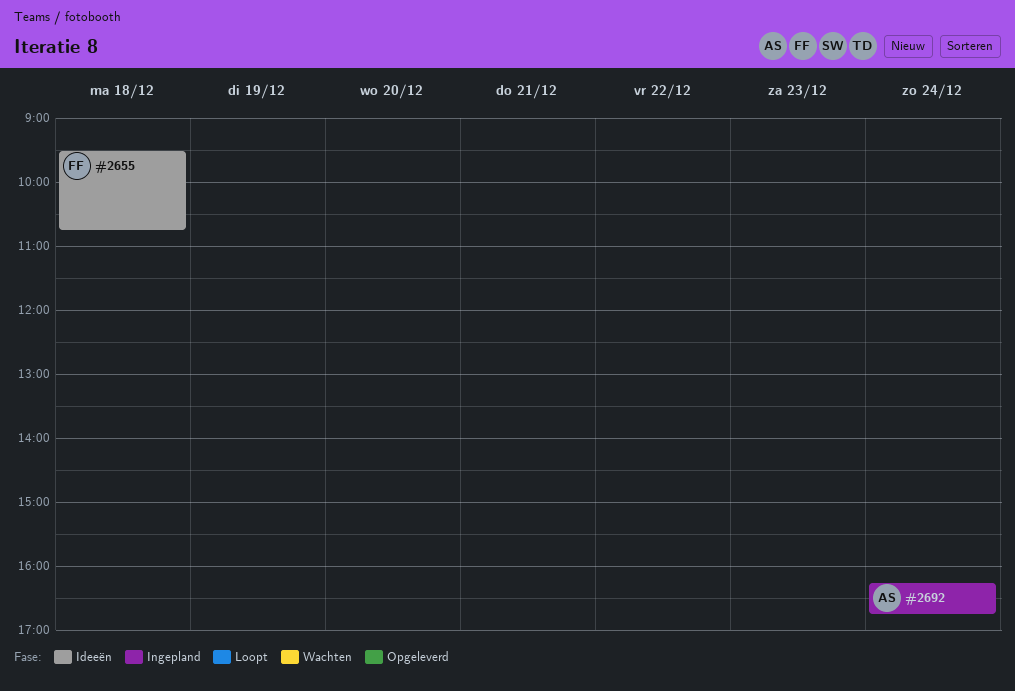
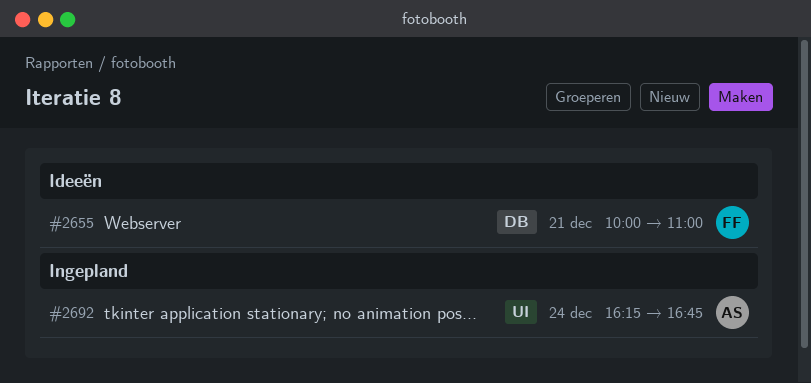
#2655, day: Dec 18 -> Dec 21
#2655, begins: 09:30 -> 10:00
#2655, ends: 10:45 -> 11:00

